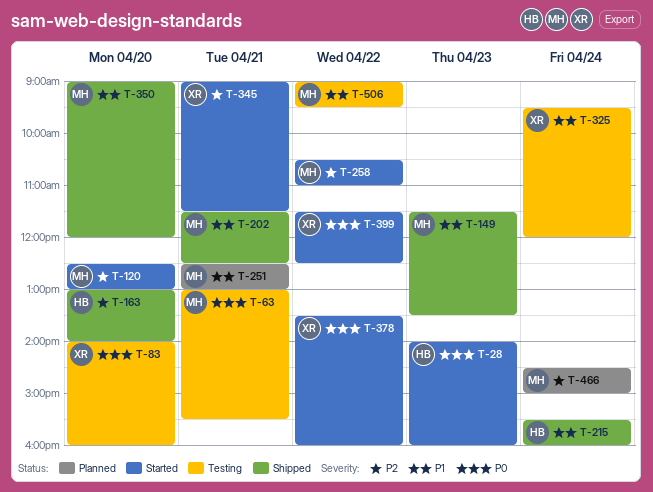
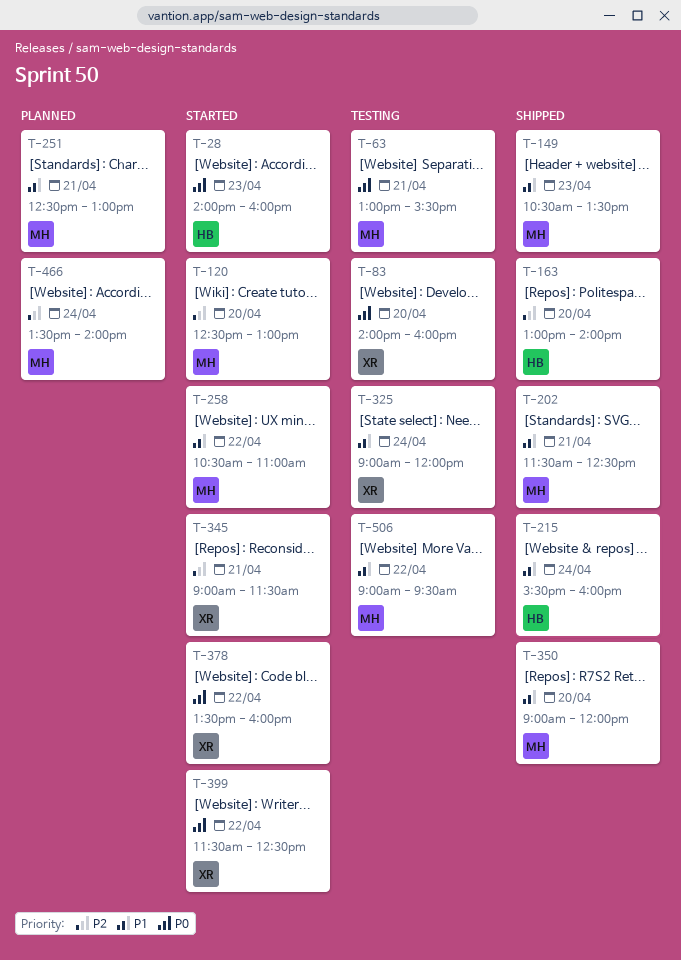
T-149, begins: 11:30 -> 10:30
T-258, priority: P2 -> P1
T-325, begins: 09:30 -> 09:00
T-466, begins: 14:30 -> 13:30
T-466, ends: 15:00 -> 14:00

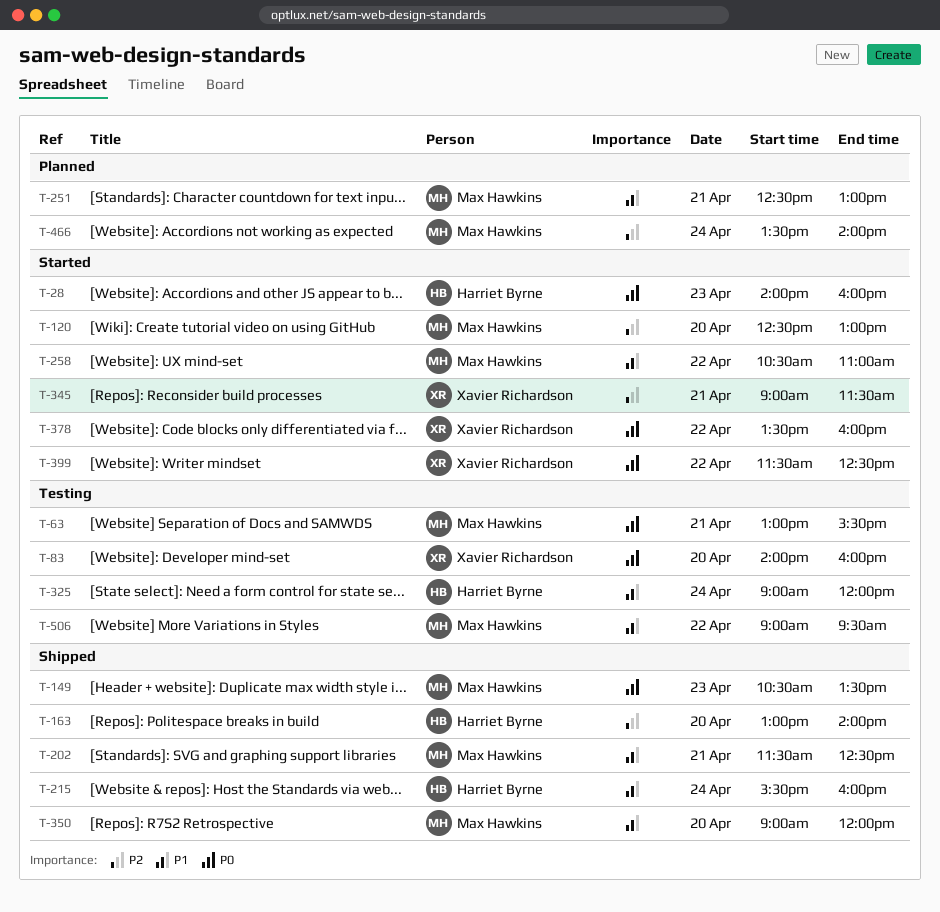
T-149, priority: P1 -> P0
T-325, owner: Xavier Richardson -> Harriet Byrne

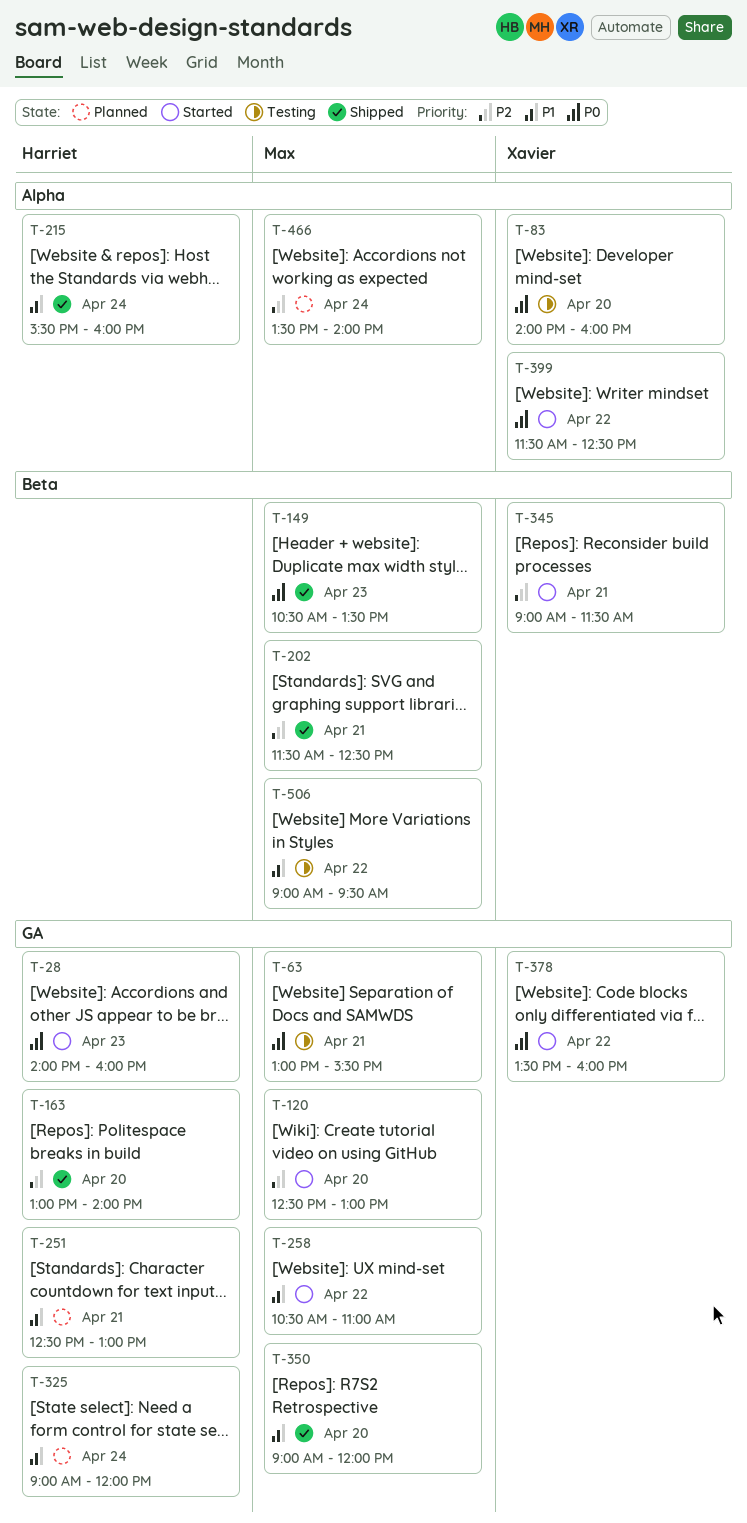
T-202, priority: P1 -> P2
T-251, owner: Max Hawkins -> Harriet Byrne
T-325, status: Testing -> Planned

